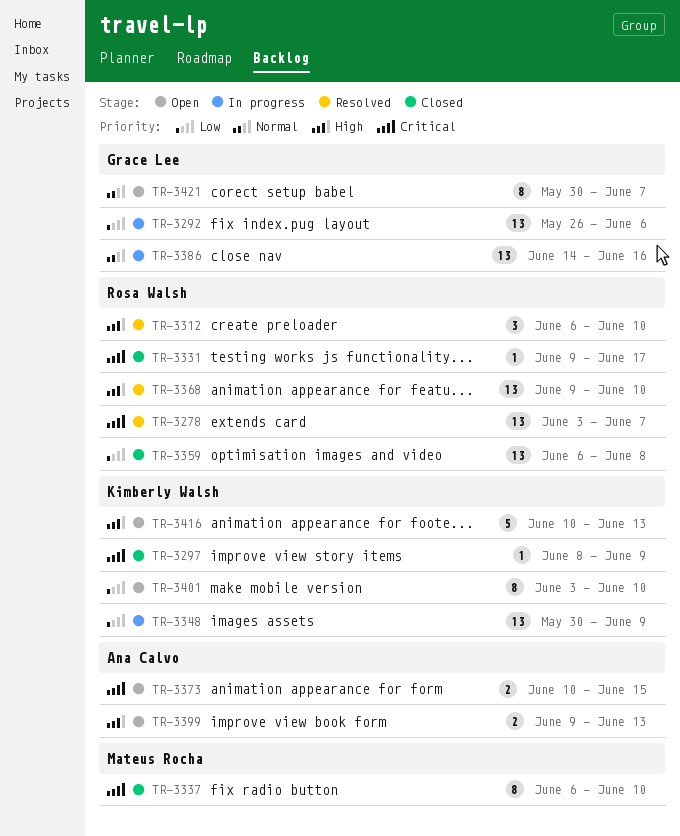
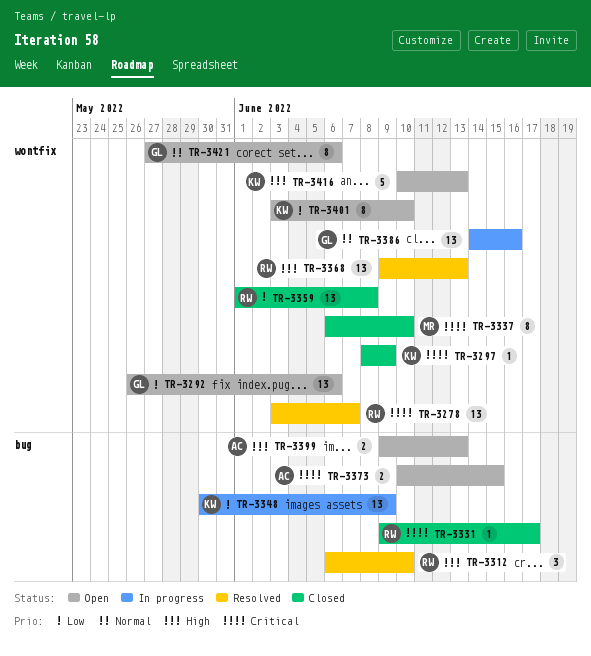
TR-3292, status: In progress -> Open
TR-3359, start: Jun 6 -> Jun 1
TR-3368, due: Jun 10 -> Jun 13
TR-3421, start: May 30 -> May 27
TR-3421, due: Jun 7 -> Jun 6

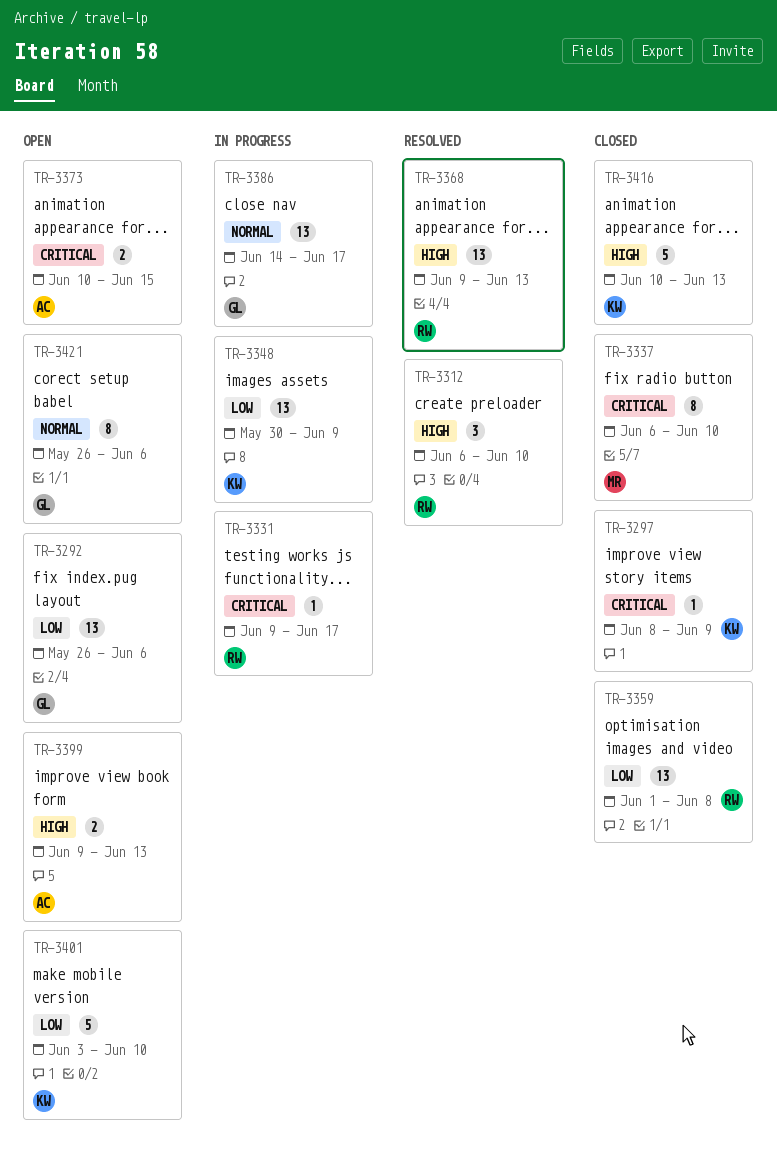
TR-3278: present -> none
TR-3331, status: Closed -> In progress
TR-3386, due: Jun 16 -> Jun 17
TR-3401, estimate: 8 -> 5
TR-3416, status: Open -> Closed
TR-3421, start: May 27 -> May 26

